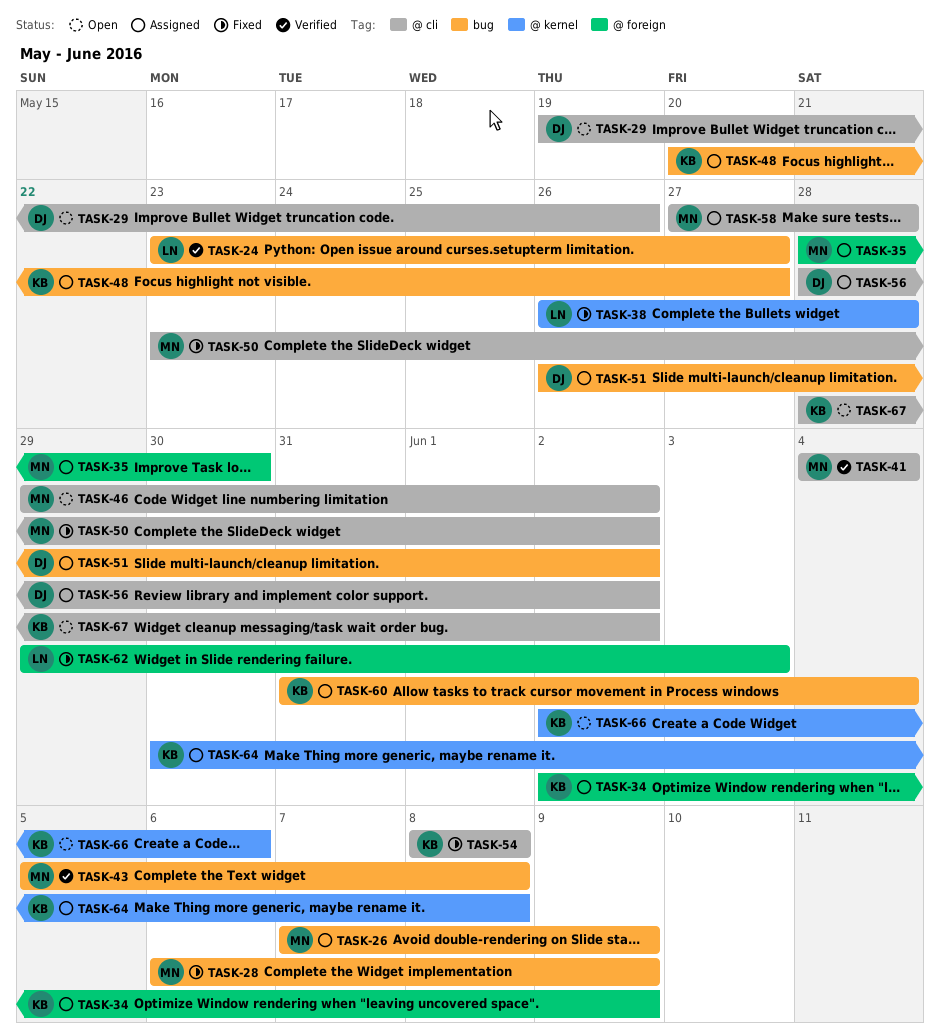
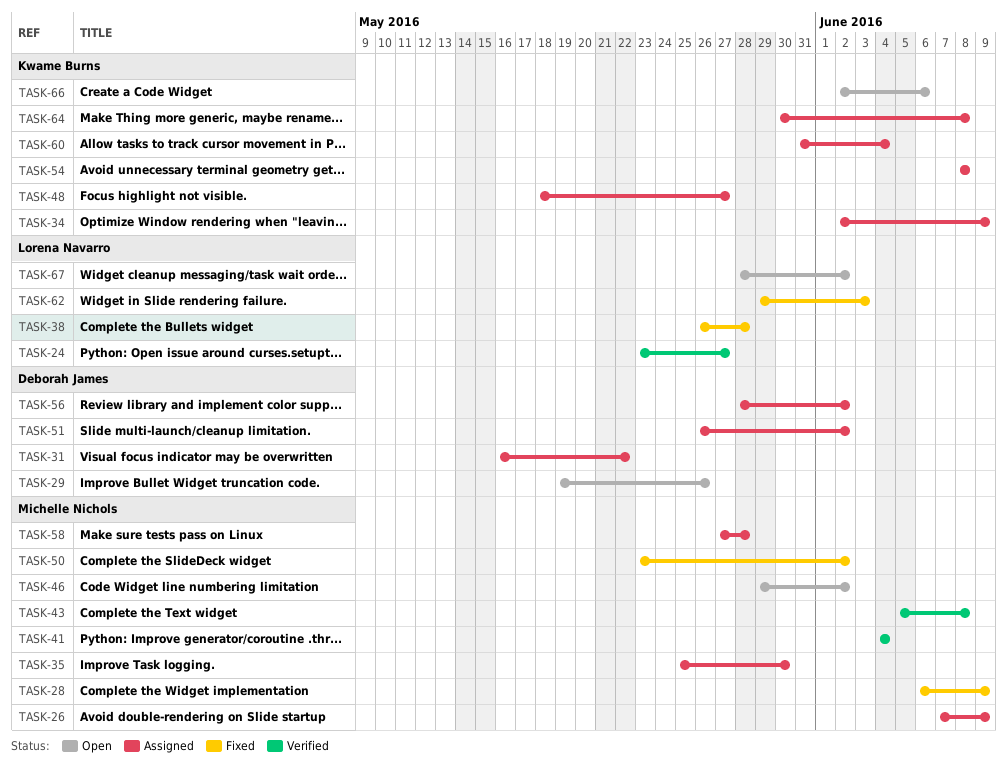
TASK-31: none -> present
TASK-35, start: May 28 -> May 25
TASK-48, start: May 20 -> May 18
TASK-54, status: Fixed -> Assigned
TASK-67, owner: Kwame Burns -> Lorena Navarro

